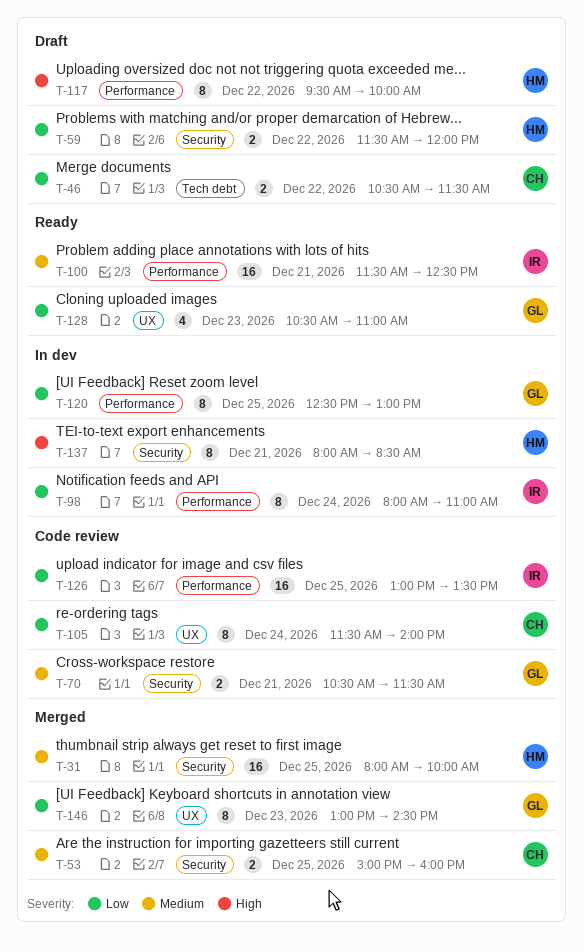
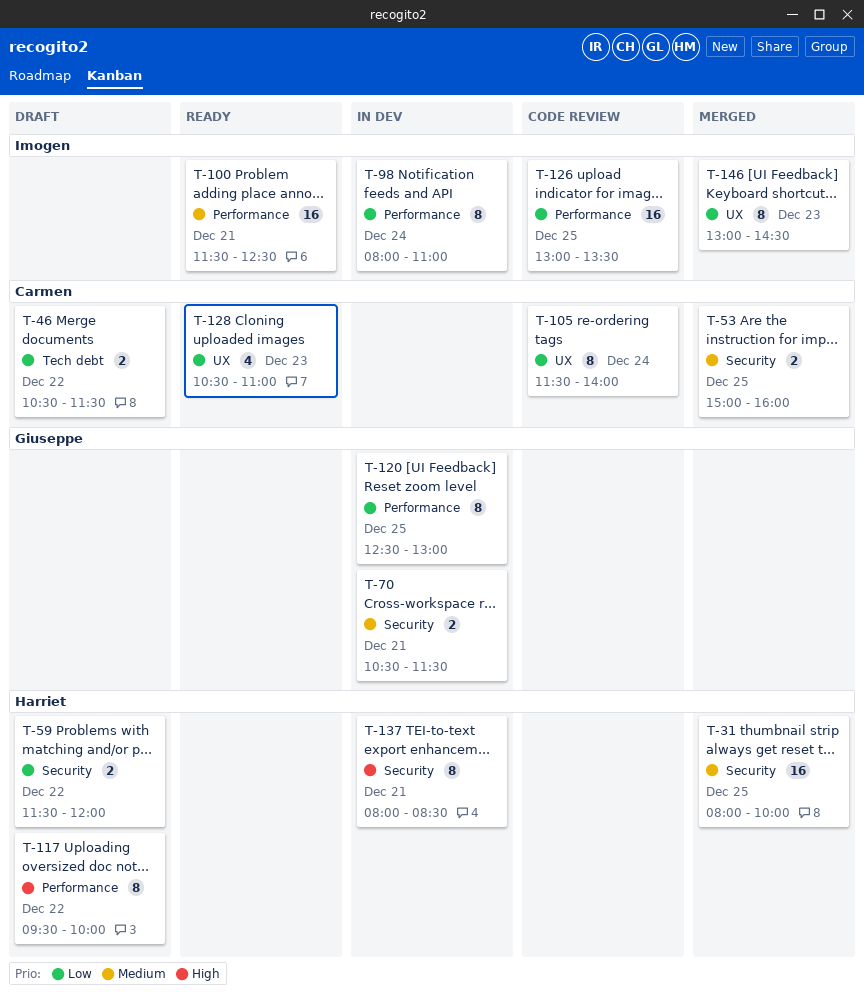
T-70, status: Code review -> In dev
T-128, owner: Giuseppe -> Carmen
T-146, owner: Giuseppe -> Imogen

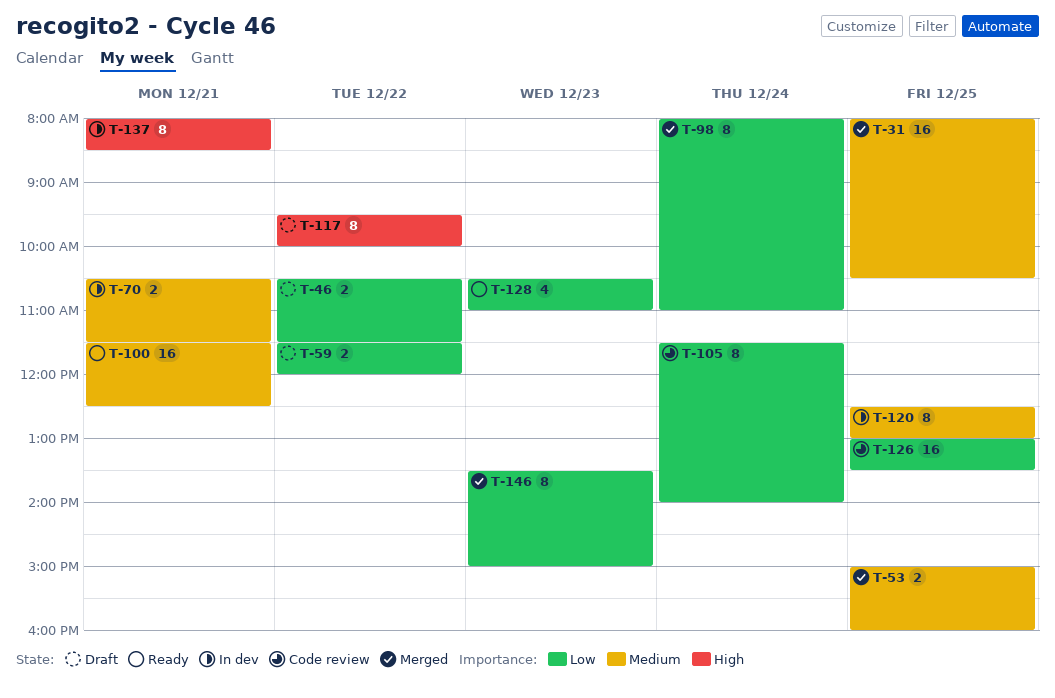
T-31, ends: 10:00 -> 10:30
T-98, status: In dev -> Merged
T-120, priority: Low -> Medium
T-146, begins: 13:00 -> 13:30
T-146, ends: 14:30 -> 15:00

